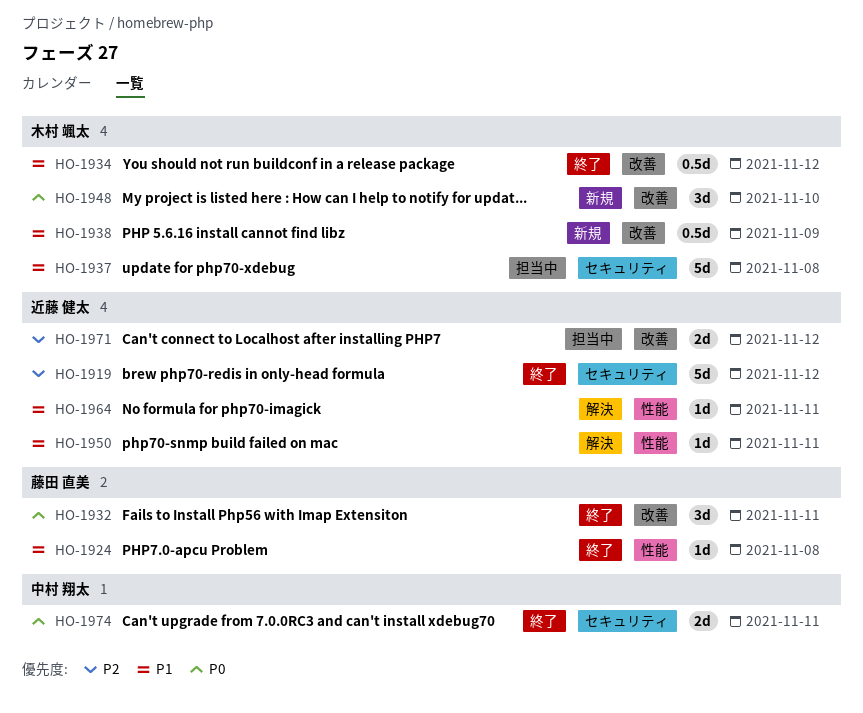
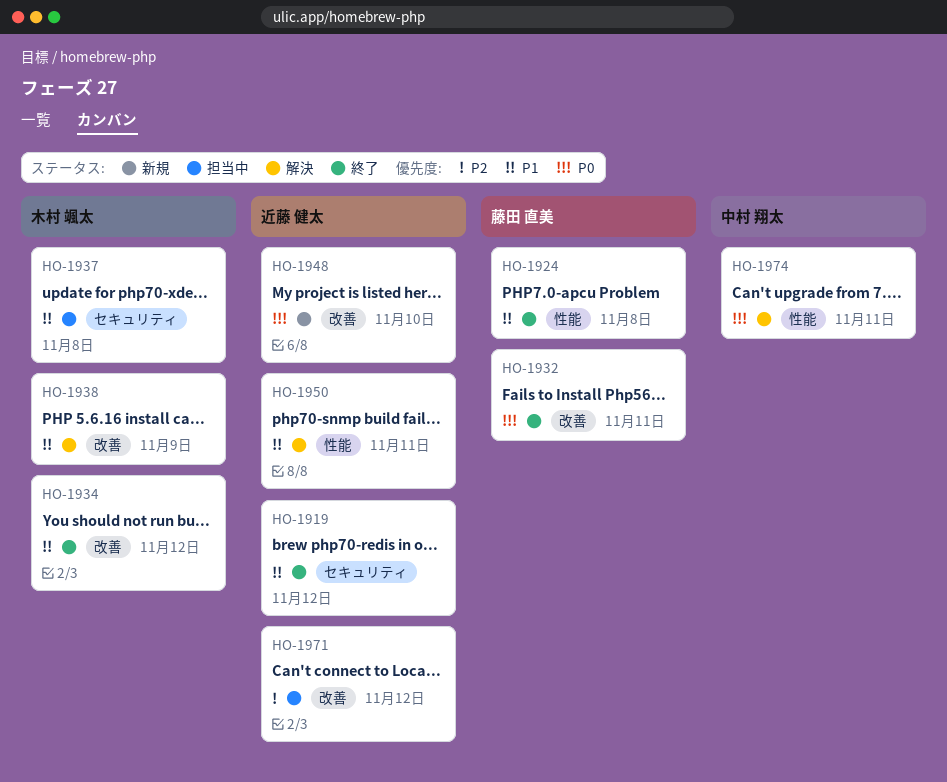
HO-1919, priority: P2 -> P1
HO-1938, status: 新規 -> 解決
HO-1948, owner: 木村 颯太 -> 近藤 健太
HO-1964: present -> none
HO-1974, status: 終了 -> 解決
HO-1974, label: セキュリティ -> 性能

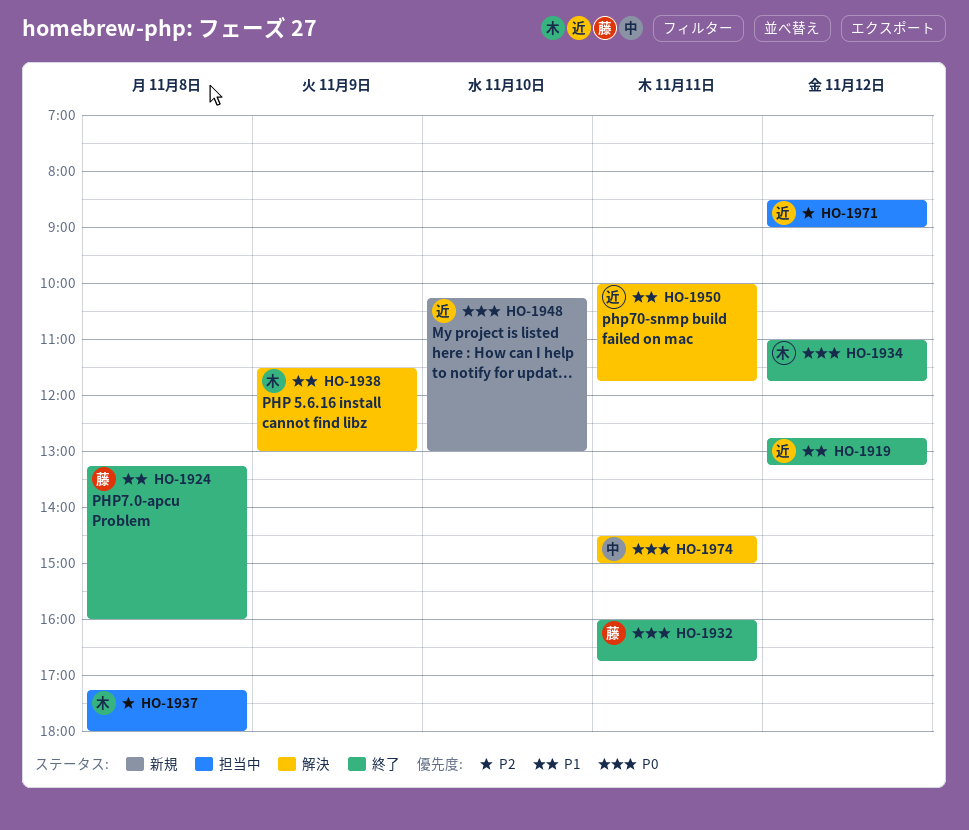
HO-1934, priority: P1 -> P0
HO-1937, priority: P1 -> P2

